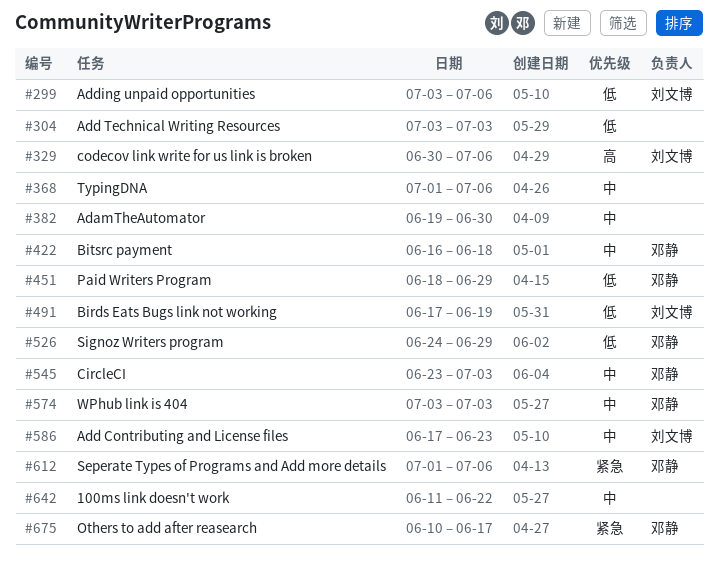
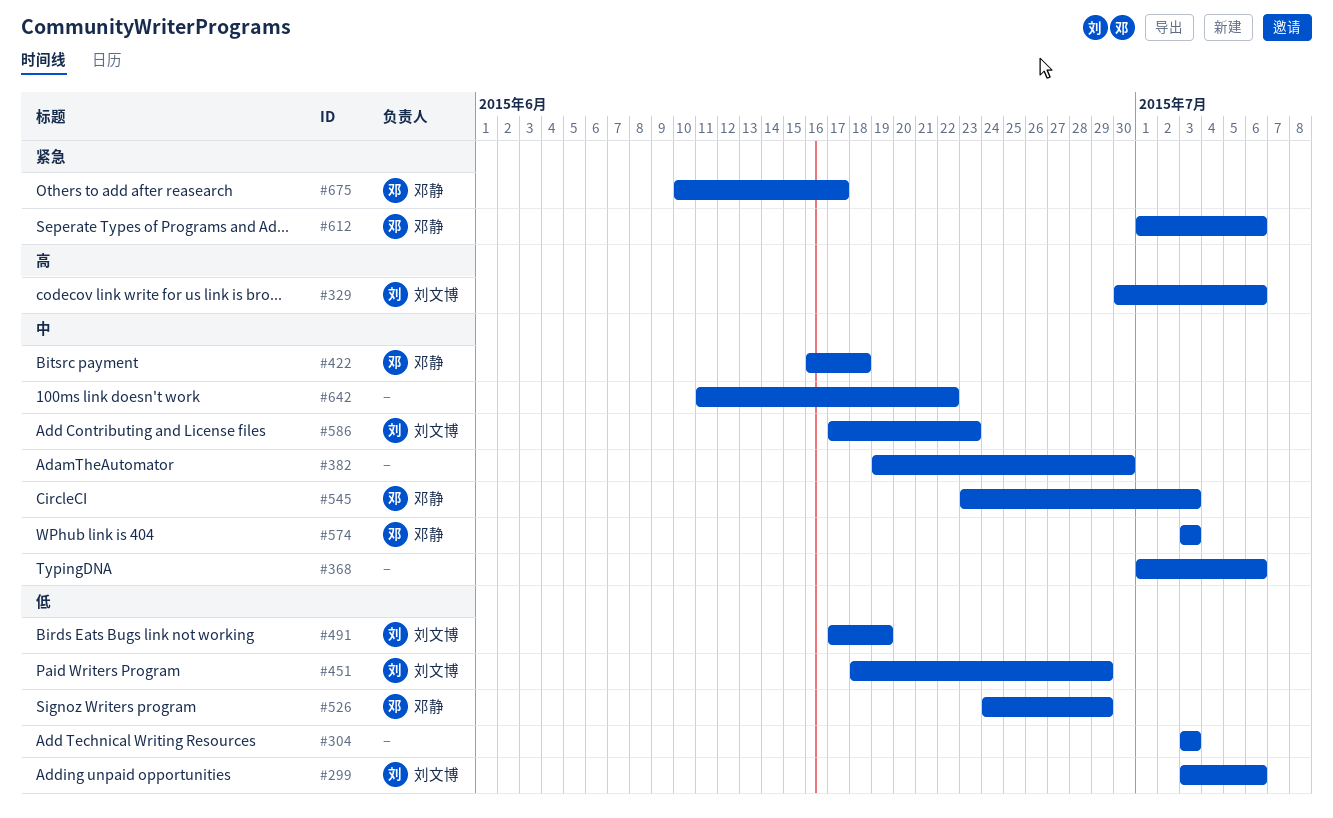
#451, owner: 邓静 -> 刘文博

